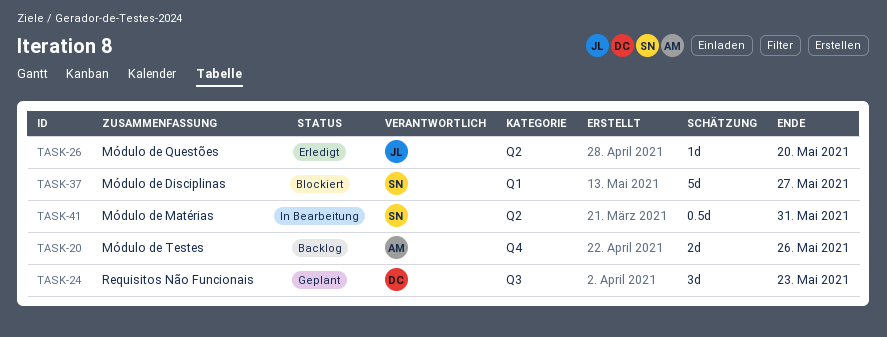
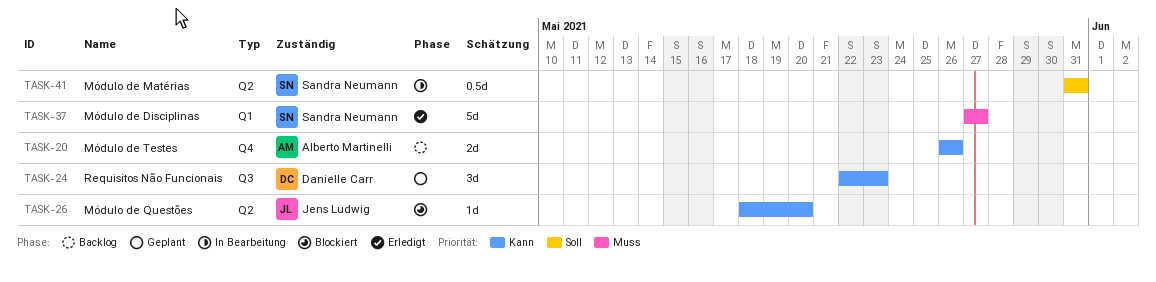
TASK-26, status: Erledigt -> Blockiert
TASK-37, status: Blockiert -> Erledigt

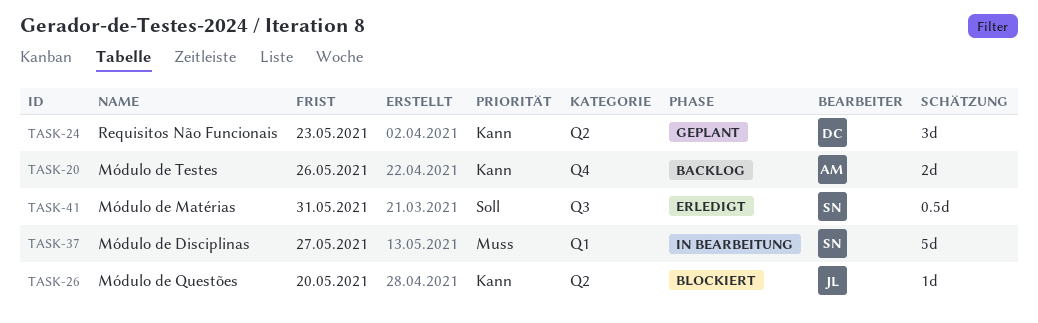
TASK-24, label: Q3 -> Q2
TASK-37, status: Erledigt -> In Bearbeitung
TASK-41, status: In Bearbeitung -> Erledigt
TASK-41, label: Q2 -> Q3

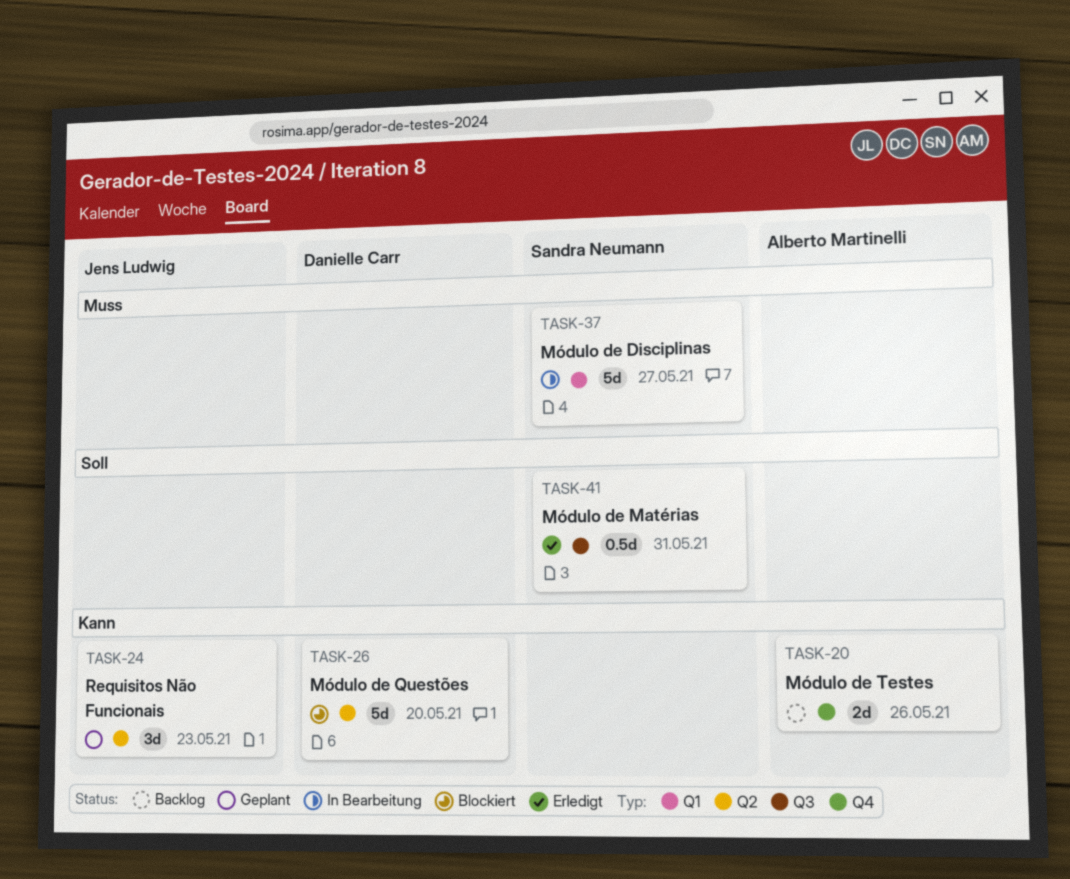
TASK-24, owner: Danielle Carr -> Jens Ludwig
TASK-26, owner: Jens Ludwig -> Danielle Carr
TASK-26, estimate: 1d -> 5d

